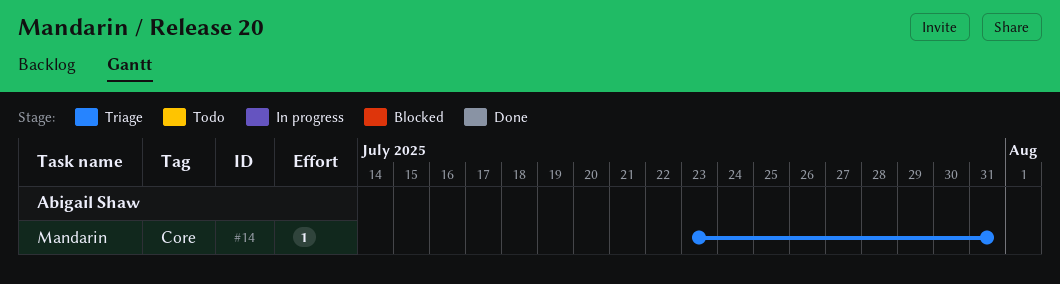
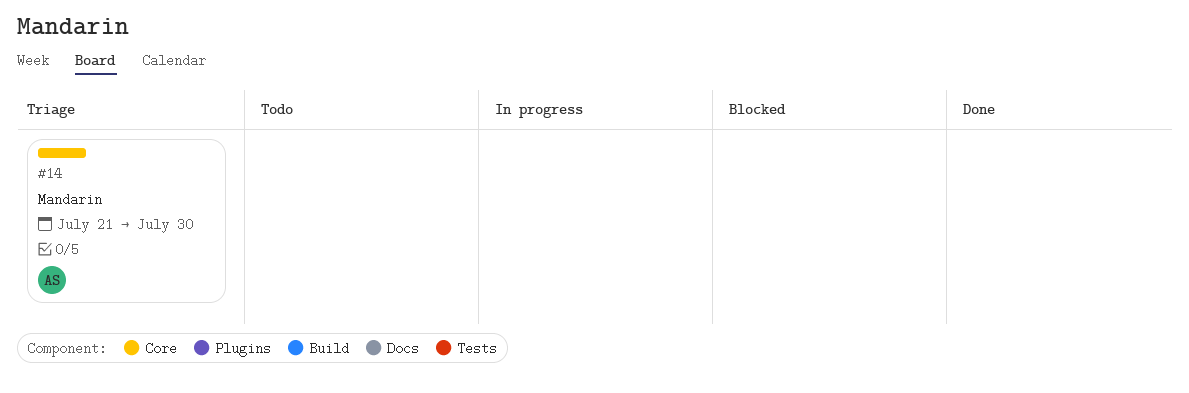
#14, start: Jul 23 -> Jul 21
#14, due: Jul 31 -> Jul 30

